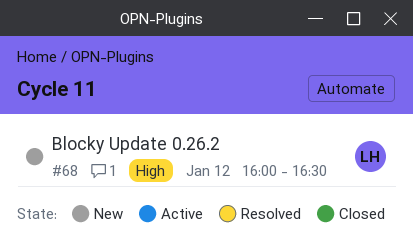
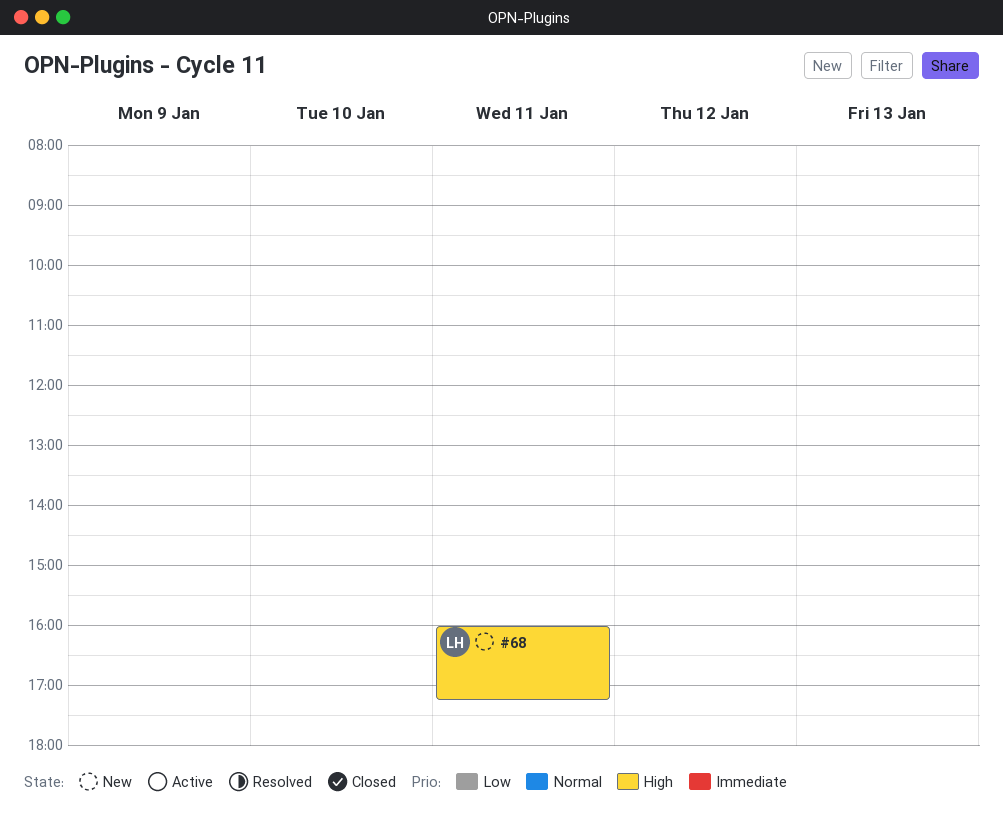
#68, day: Jan 12 -> Jan 11
#68, ends: 16:30 -> 17:15

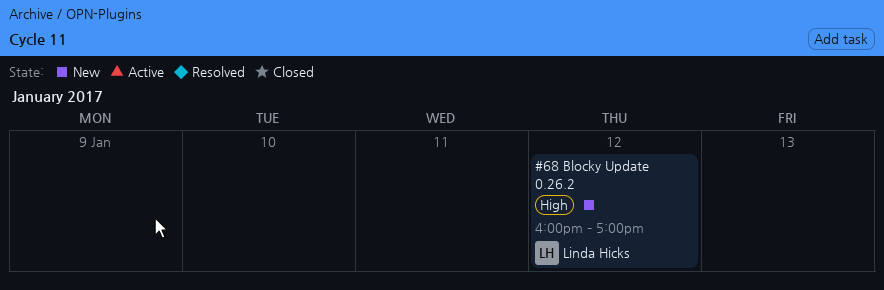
#68, day: Jan 11 -> Jan 12
#68, ends: 17:15 -> 17:00

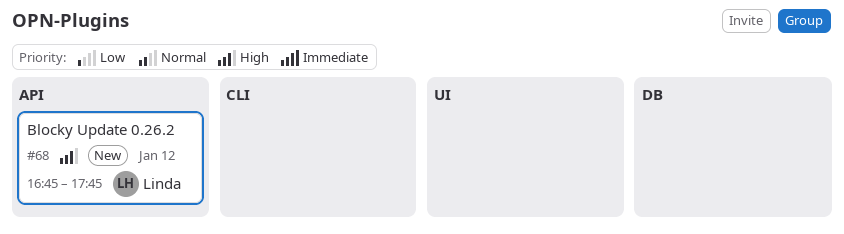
#68, begins: 16:00 -> 16:45
#68, ends: 17:00 -> 17:45

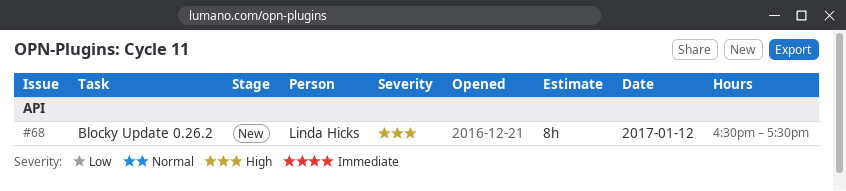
#68, begins: 16:45 -> 16:30
#68, ends: 17:45 -> 17:30

